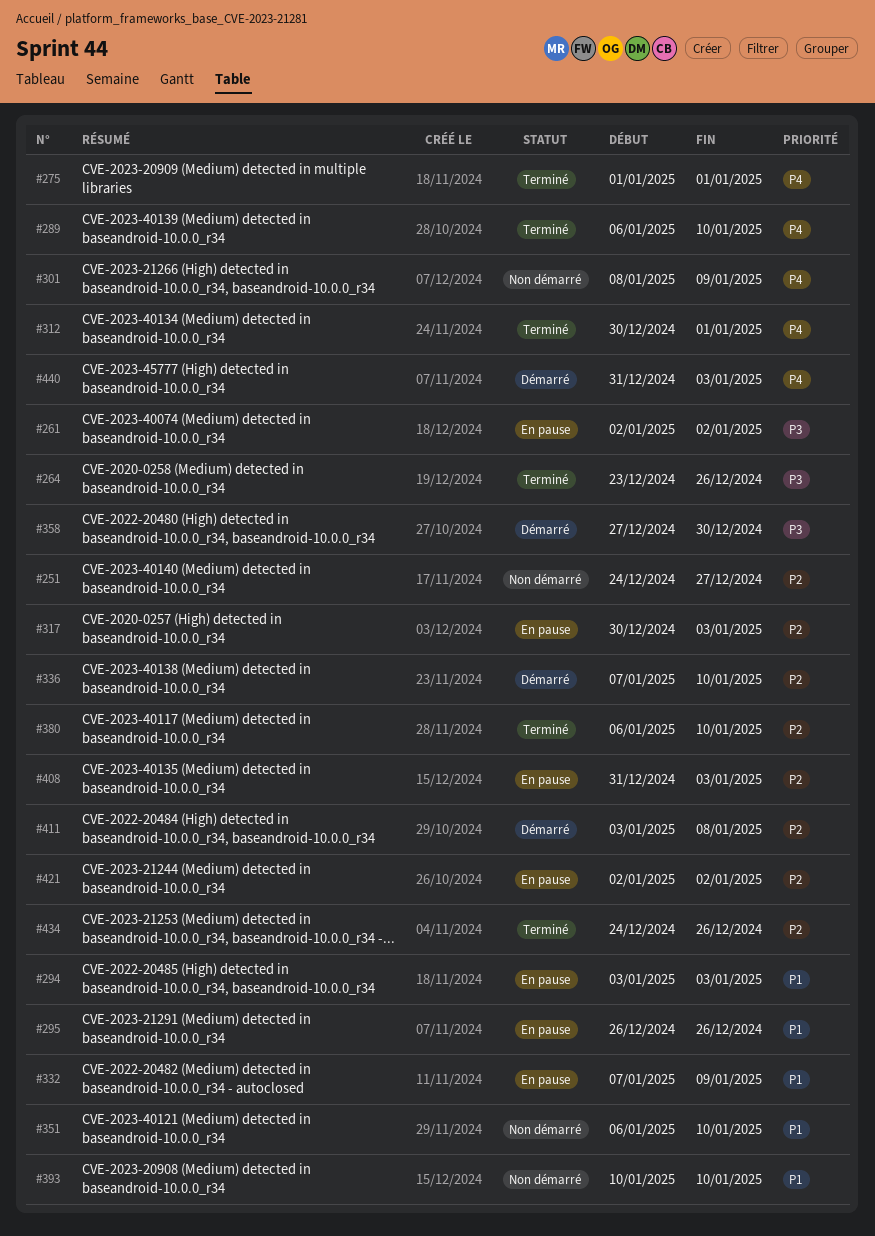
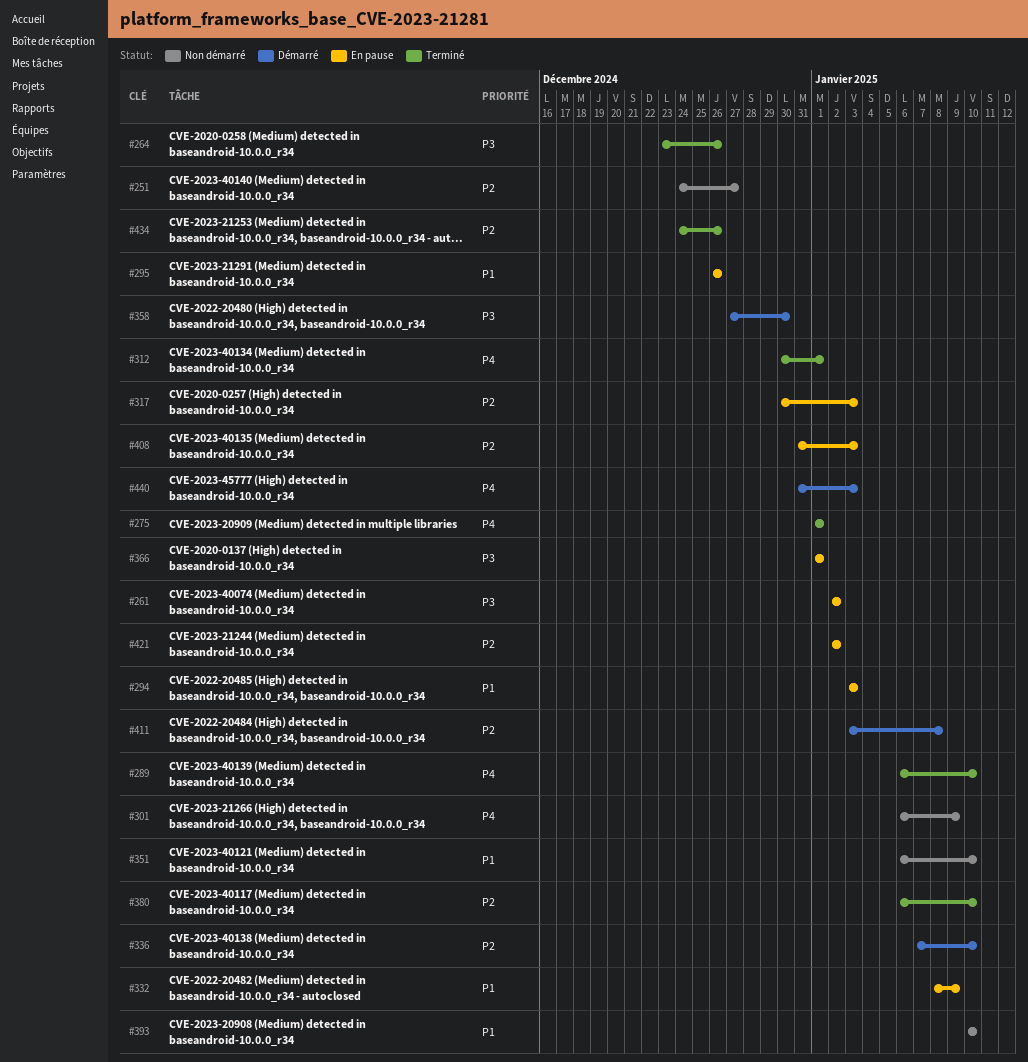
#301, start: Jan 8 -> Jan 6
#332, start: Jan 7 -> Jan 8
#366: none -> present

